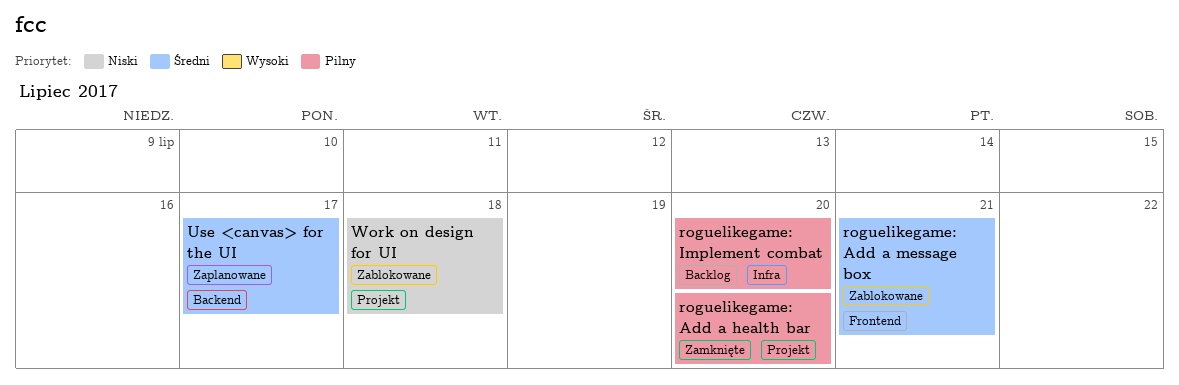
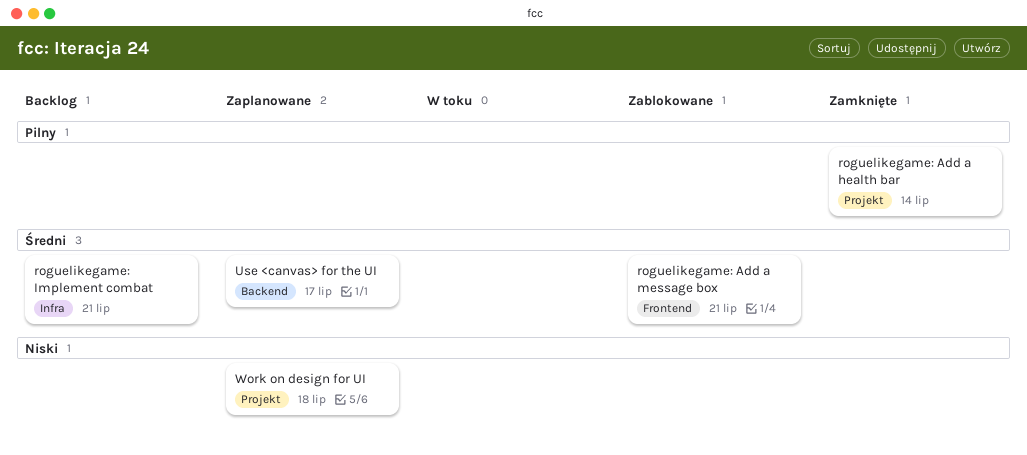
roguelikegame: Add a health bar, due: Jul 20 -> Jul 14
roguelikegame: Implement combat, priority: Pilny -> Średni
roguelikegame: Implement combat, due: Jul 20 -> Jul 21
Work on design for UI, status: Zablokowane -> Zaplanowane

